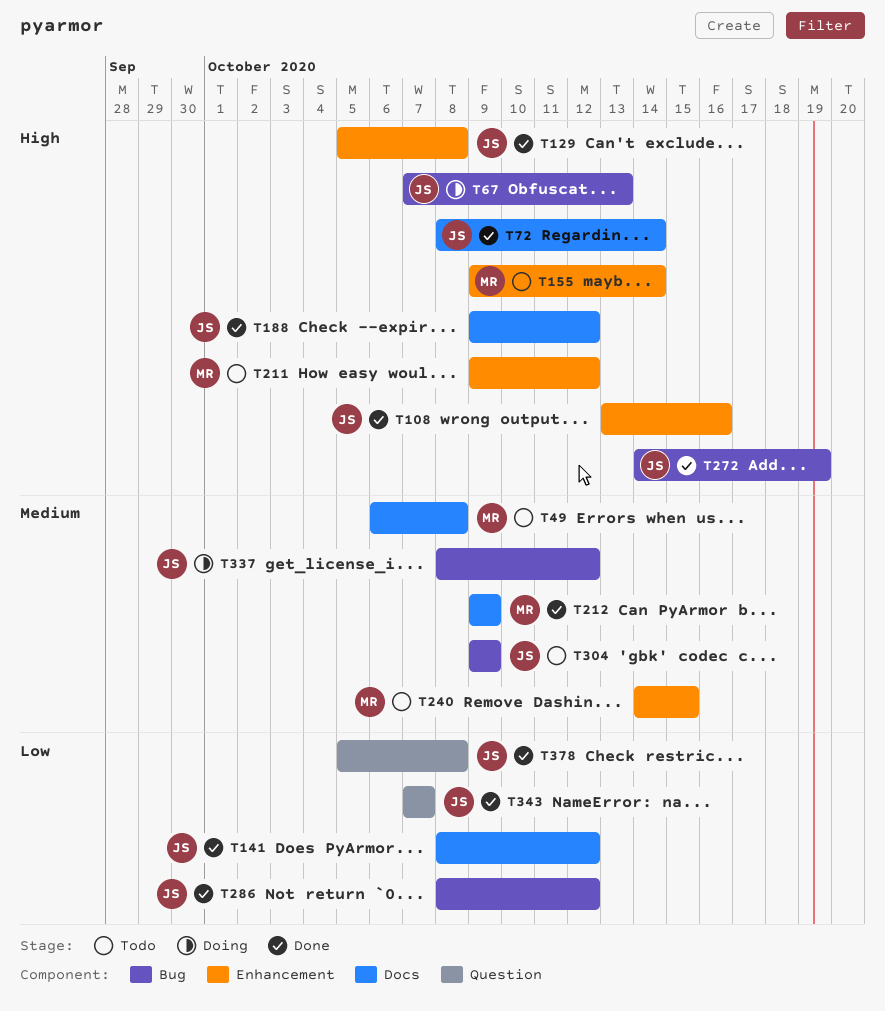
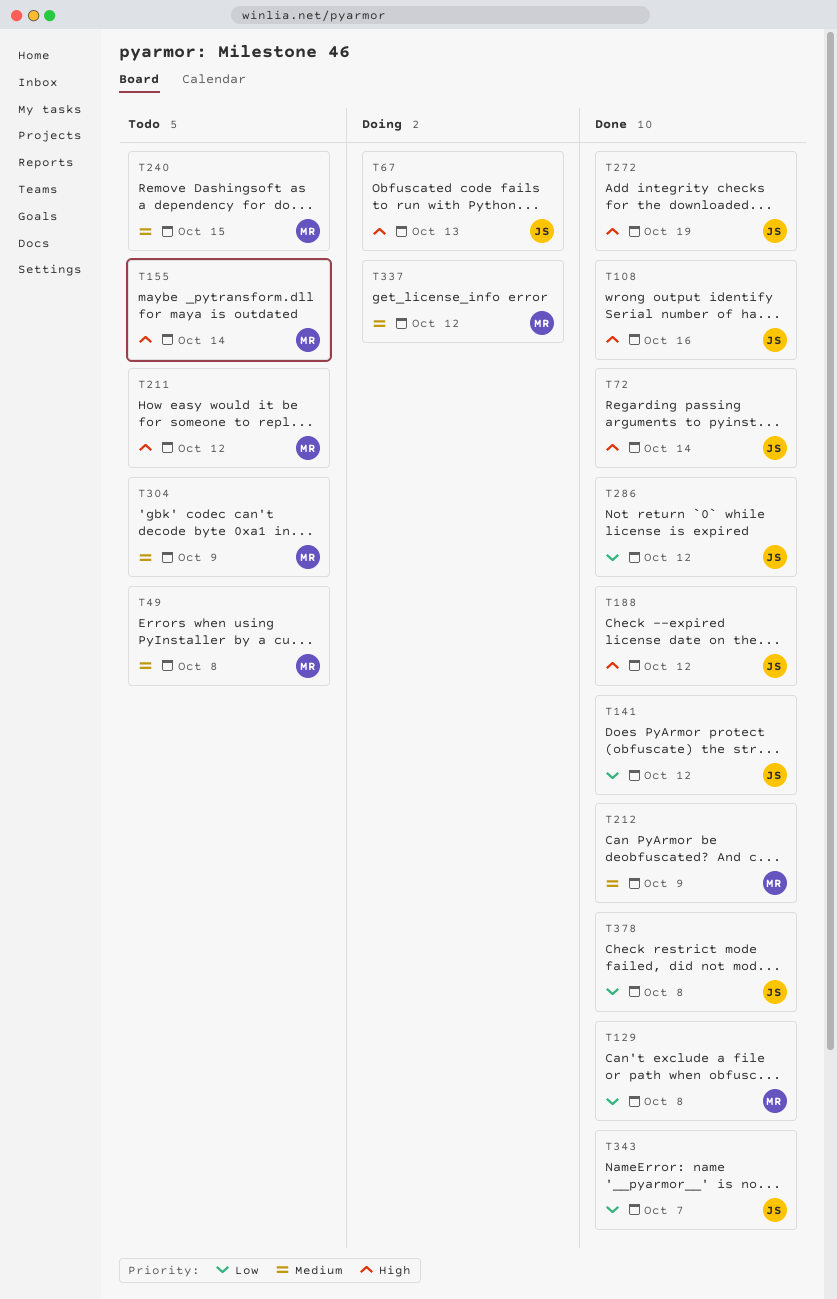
T129, owner: JS -> MR
T129, priority: High -> Low
T304, owner: JS -> MR
T337, owner: JS -> MR

